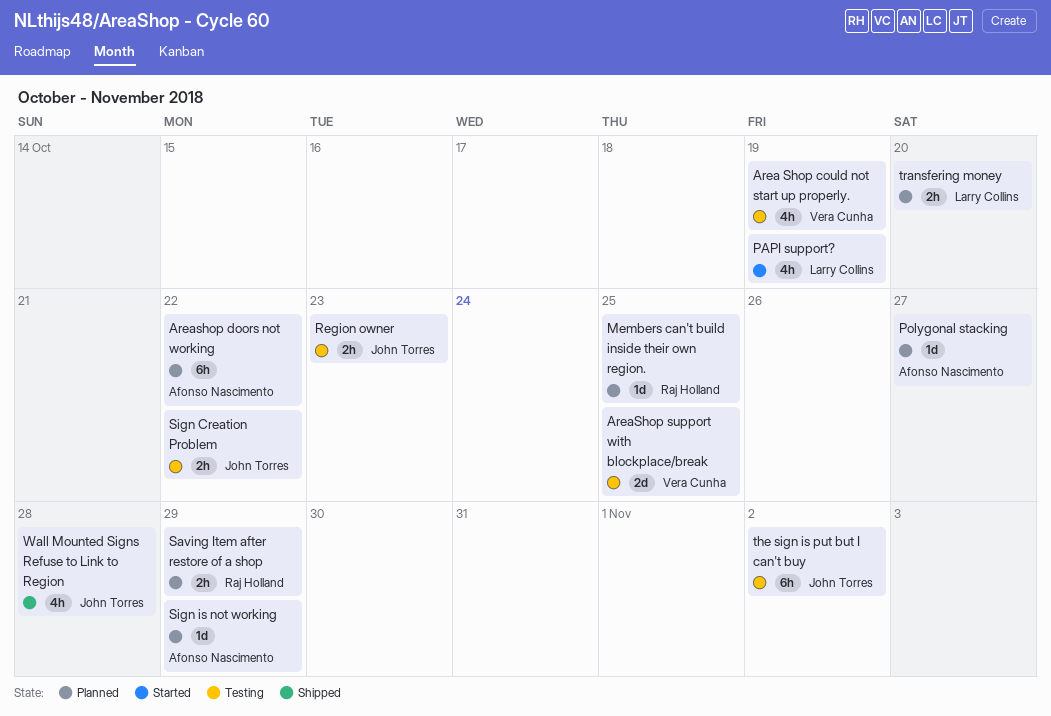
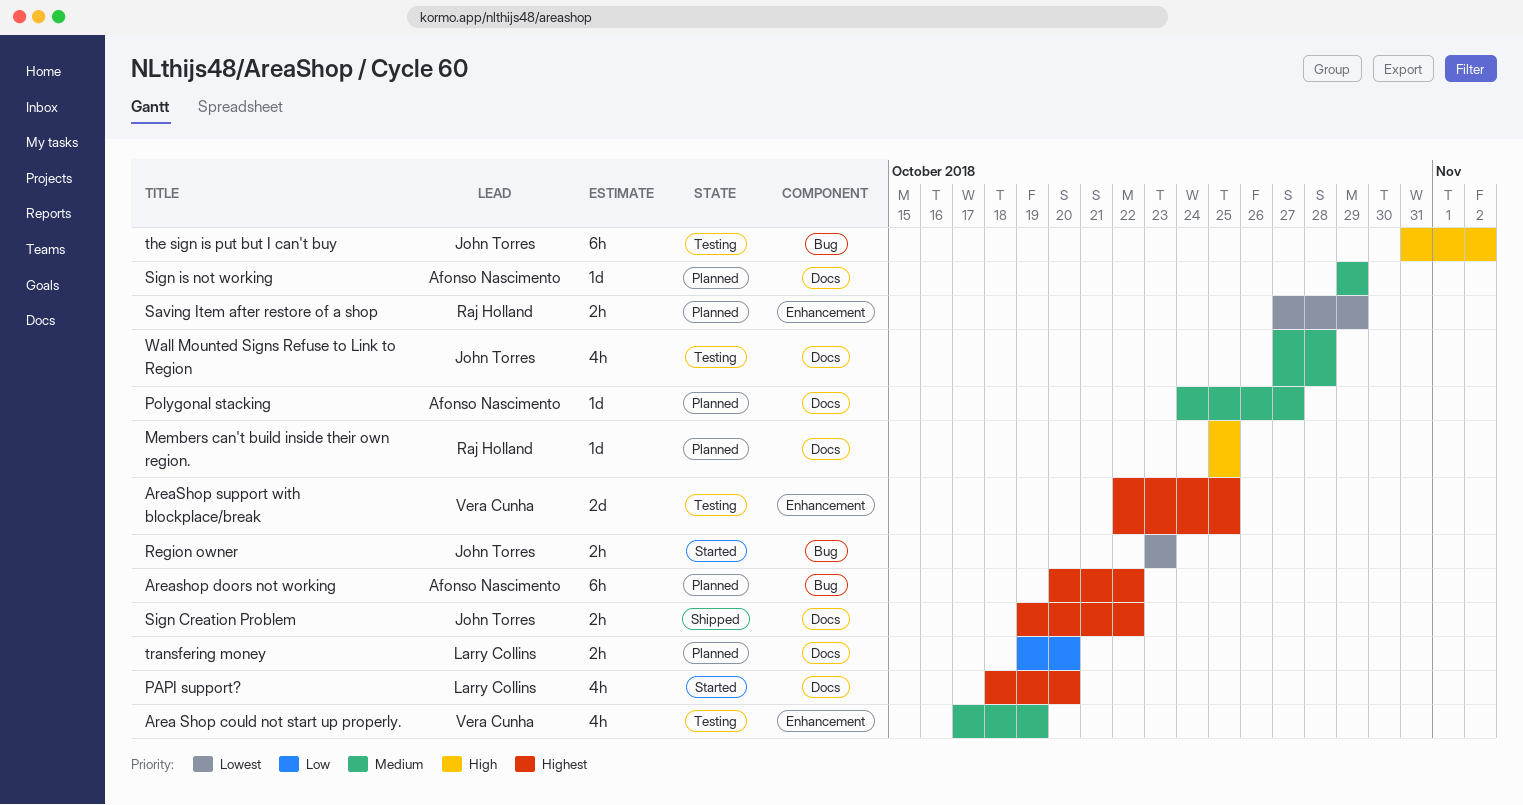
PAPI support?, due: Oct 19 -> Oct 20
Region owner, status: Testing -> Started
Sign Creation Problem, status: Testing -> Shipped
Wall Mounted Signs Refuse to Link to Region, status: Shipped -> Testing

